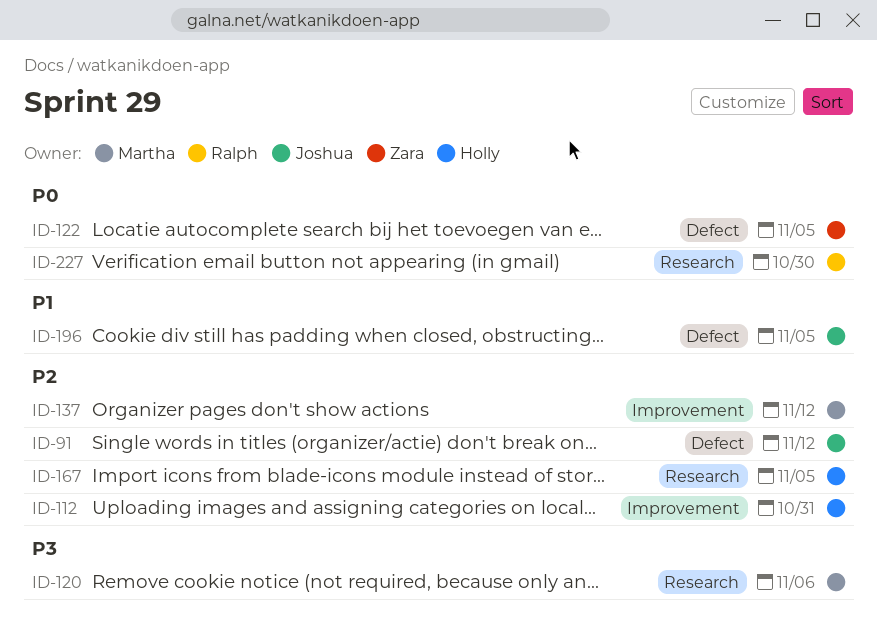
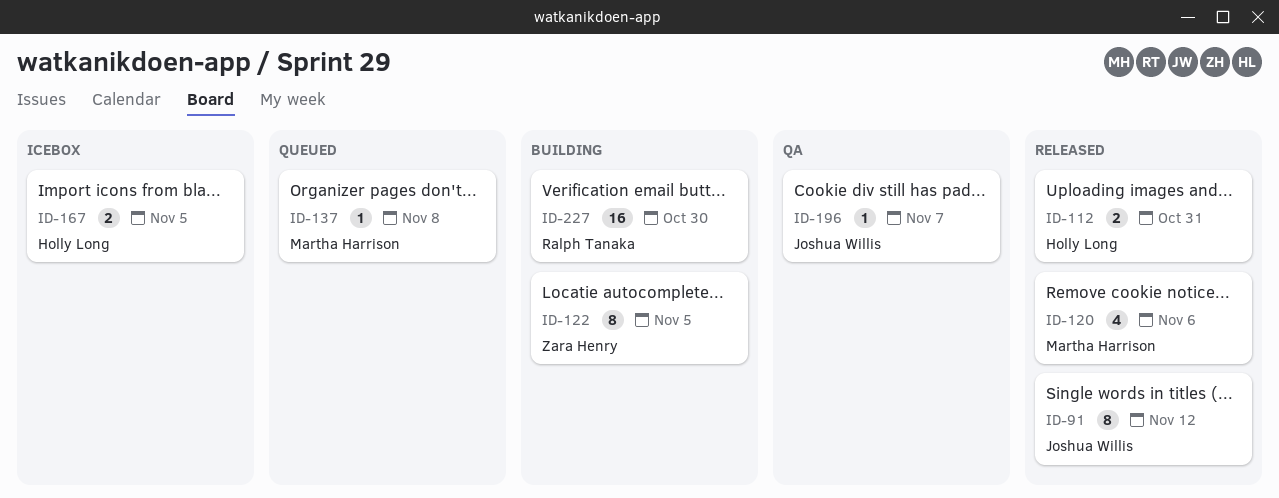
ID-137, due: Nov 12 -> Nov 8
ID-196, due: Nov 5 -> Nov 7

